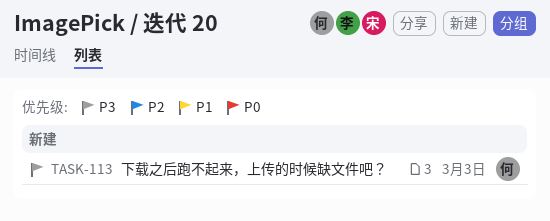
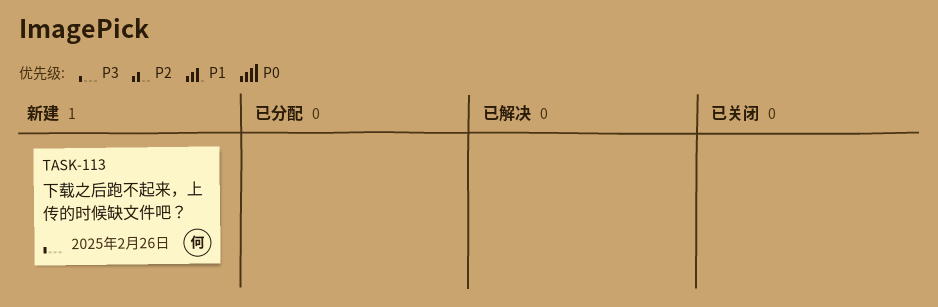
TASK-113, due: Mar 3 -> Feb 26

